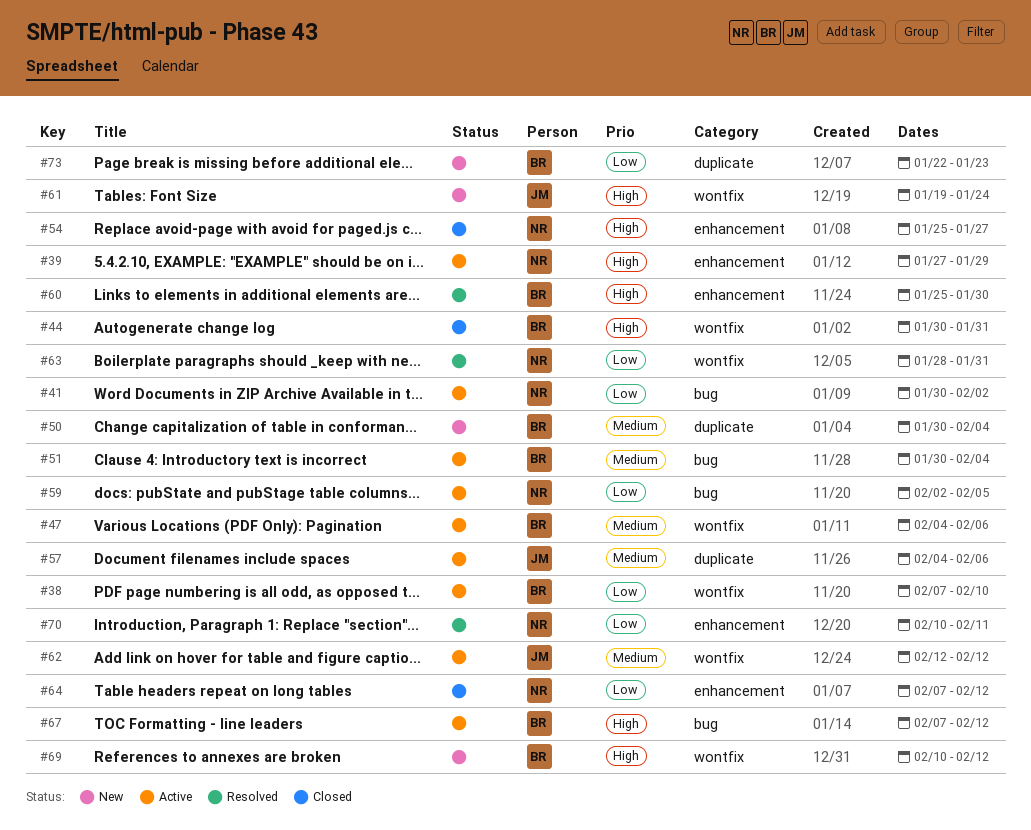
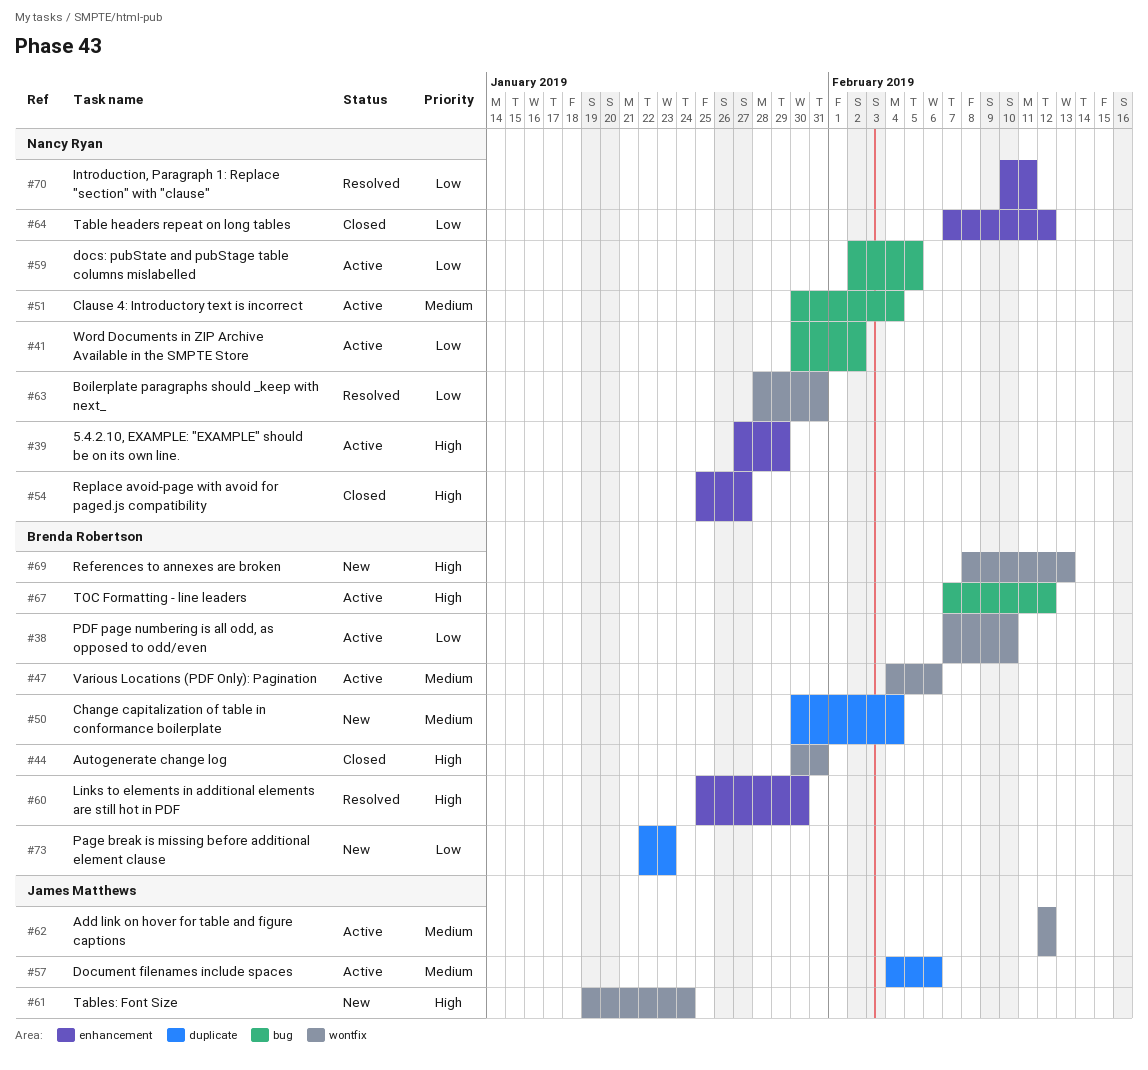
#51, owner: Brenda Robertson -> Nancy Ryan
#69, start: Feb 10 -> Feb 8
#69, due: Feb 12 -> Feb 13

